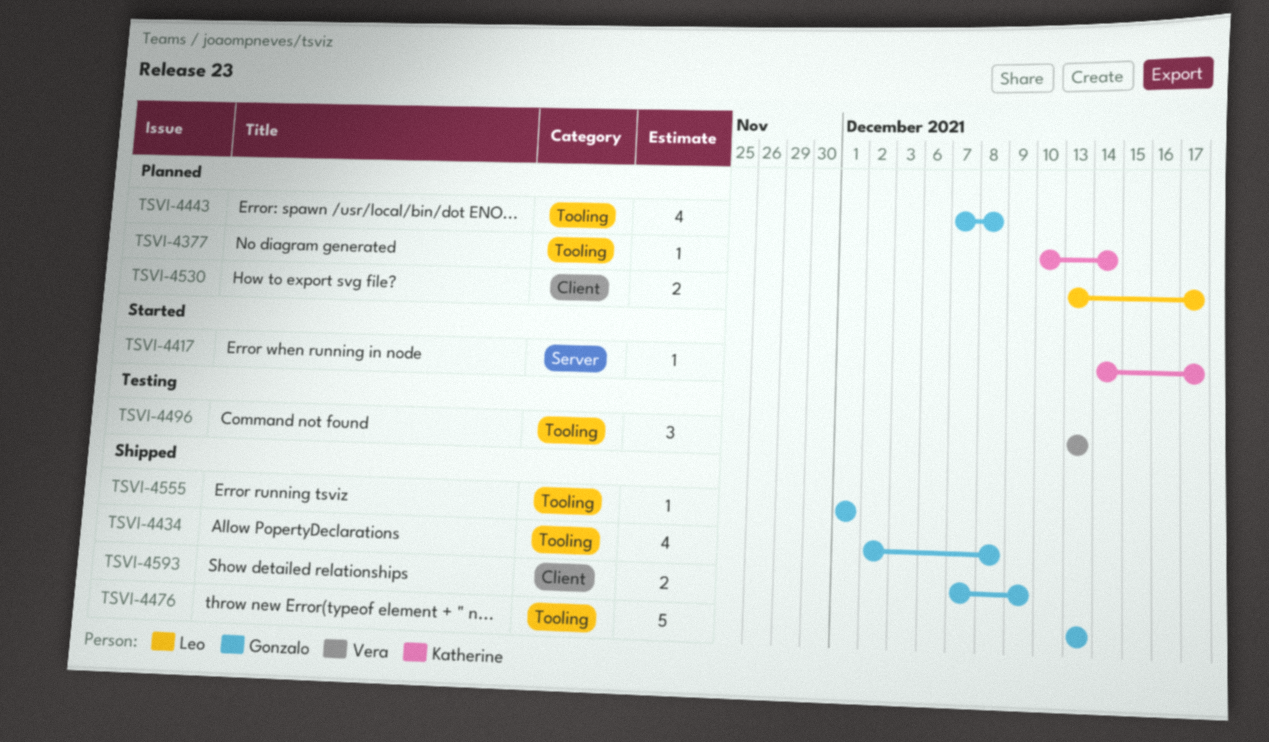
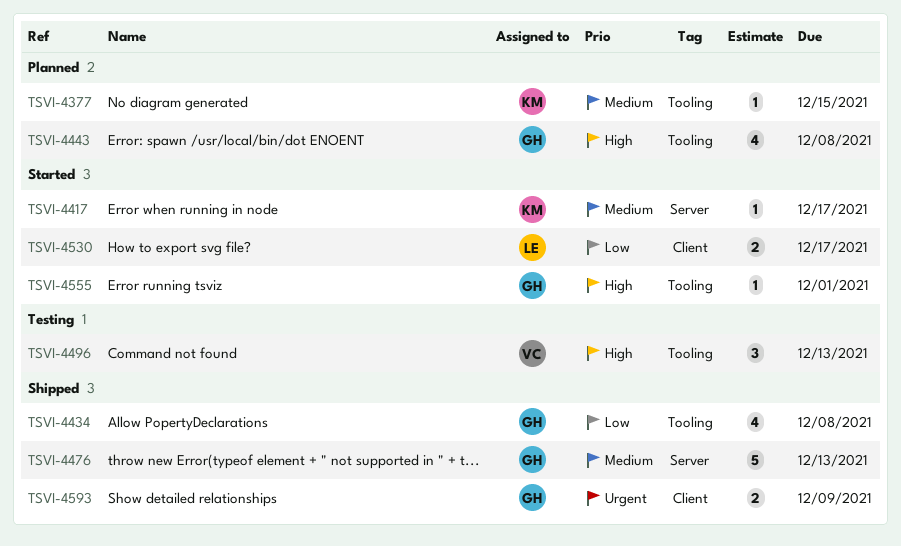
TSVI-4377, due: Dec 14 -> Dec 15
TSVI-4476, label: Tooling -> Server
TSVI-4530, status: Planned -> Started
TSVI-4555, status: Shipped -> Started

